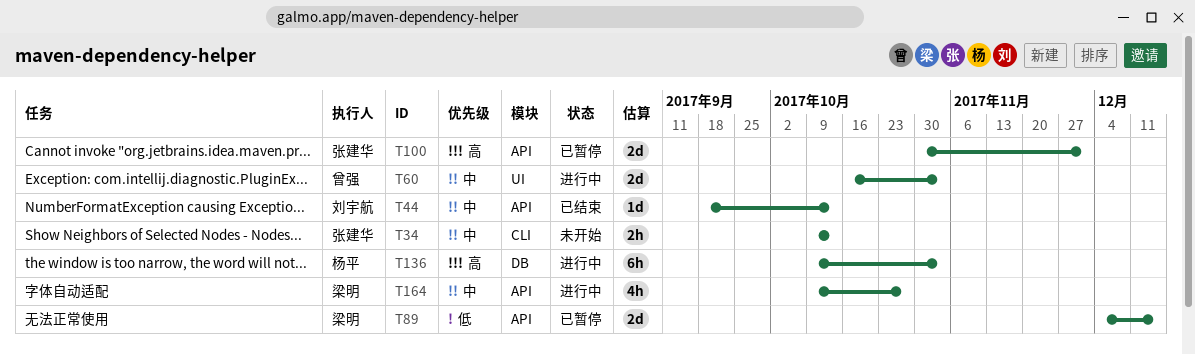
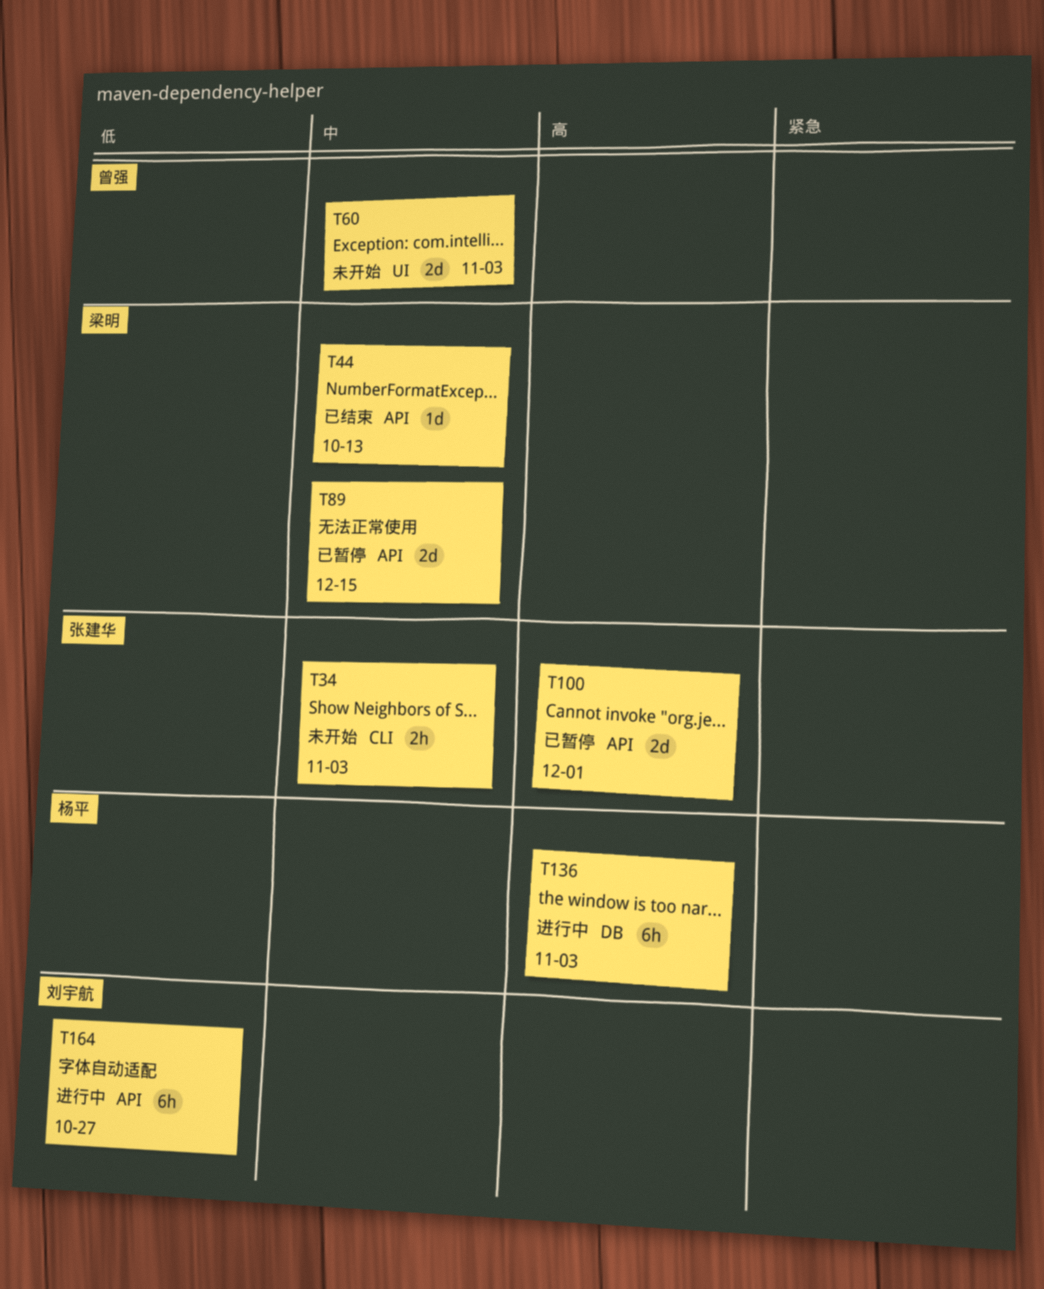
T34, due: Oct 13 -> Nov 3
T44, owner: 刘宇航 -> 梁明
T60, status: 进行中 -> 未开始
T89, priority: 低 -> 中
T164, owner: 梁明 -> 刘宇航
T164, priority: 中 -> 低
T164, estimate: 4h -> 6h

